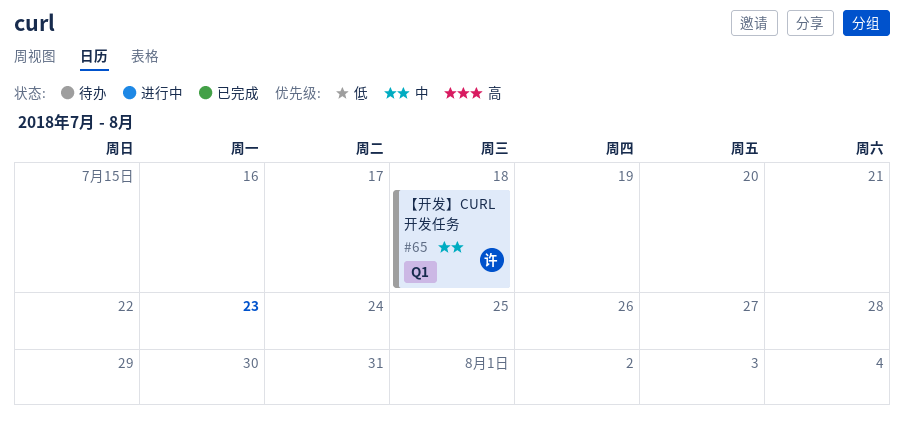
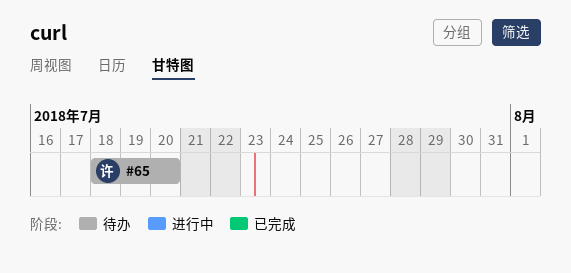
#65, due: Jul 18 -> Jul 20

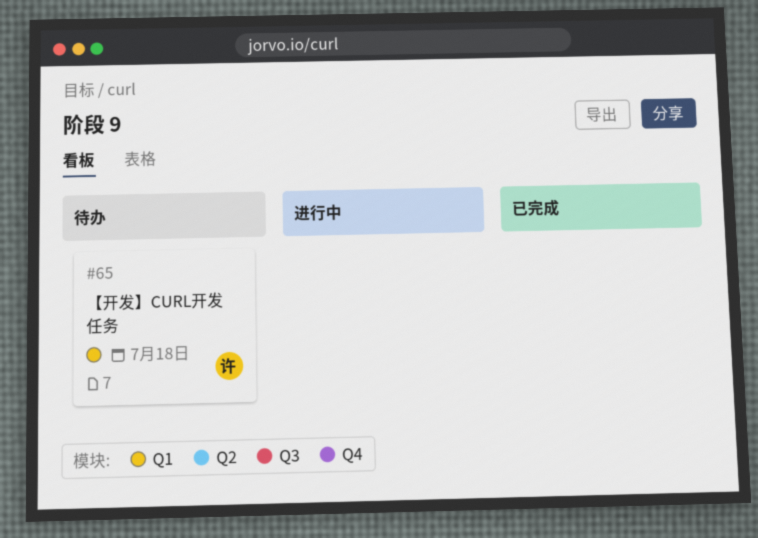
#65, due: Jul 20 -> Jul 18

